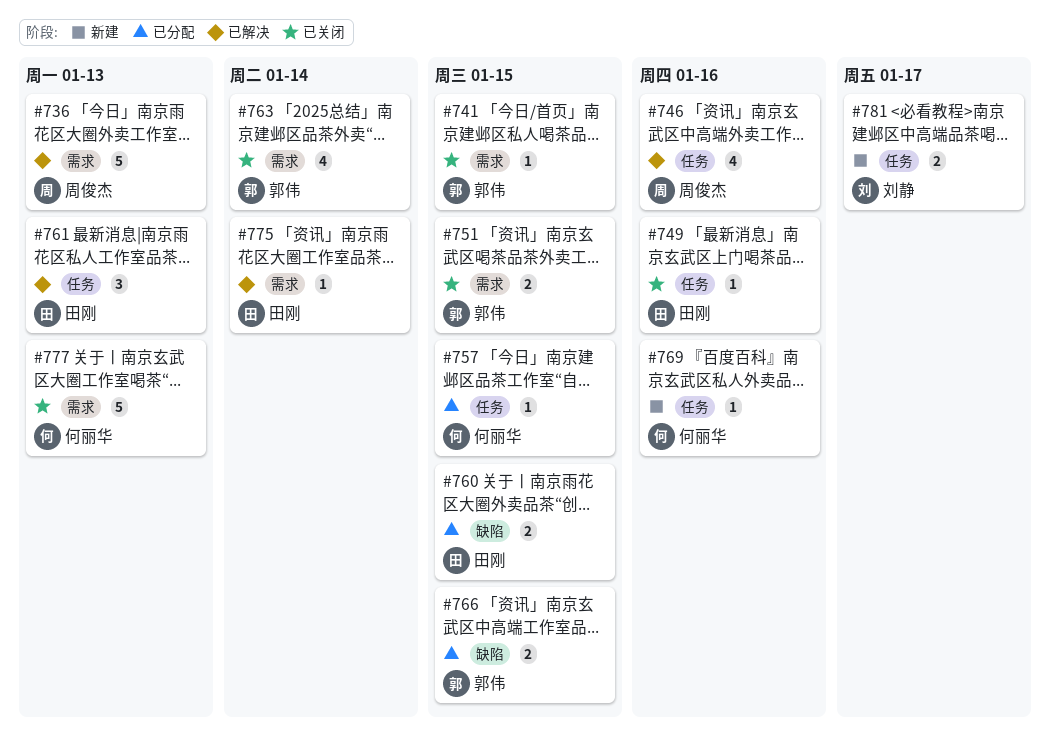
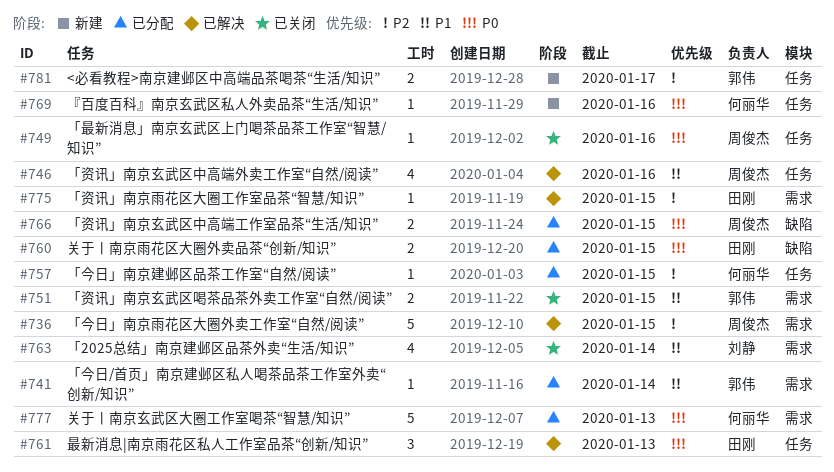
#736, due: Jan 13 -> Jan 15
#741, status: 已关闭 -> 已分配
#741, due: Jan 15 -> Jan 14
#749, owner: 田刚 -> 周俊杰
#763, owner: 郭伟 -> 刘静
#766, owner: 郭伟 -> 周俊杰
#775, due: Jan 14 -> Jan 15
#777, status: 已关闭 -> 已分配
#781, owner: 刘静 -> 郭伟

